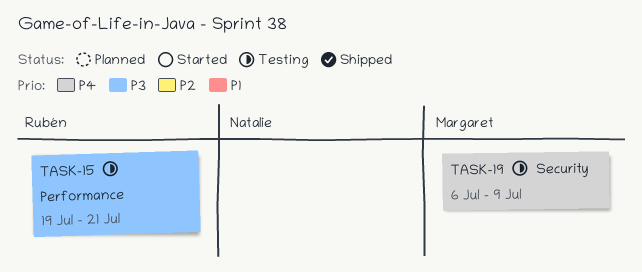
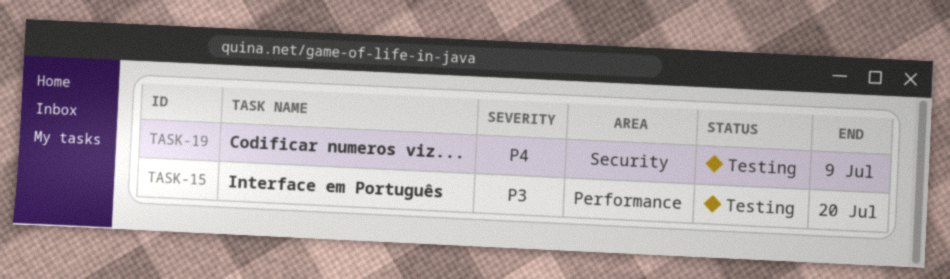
TASK-15, due: Jul 21 -> Jul 20

